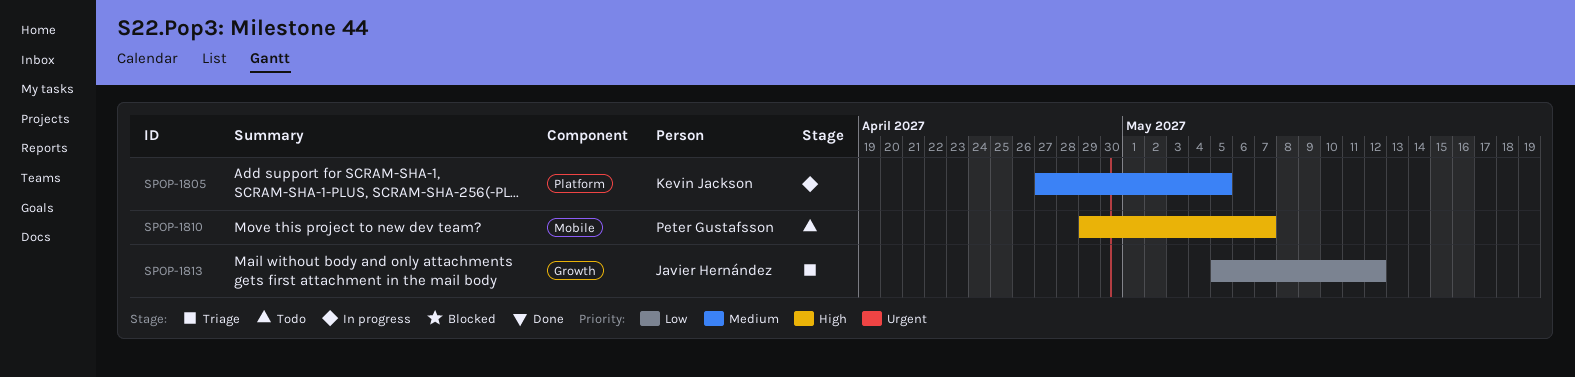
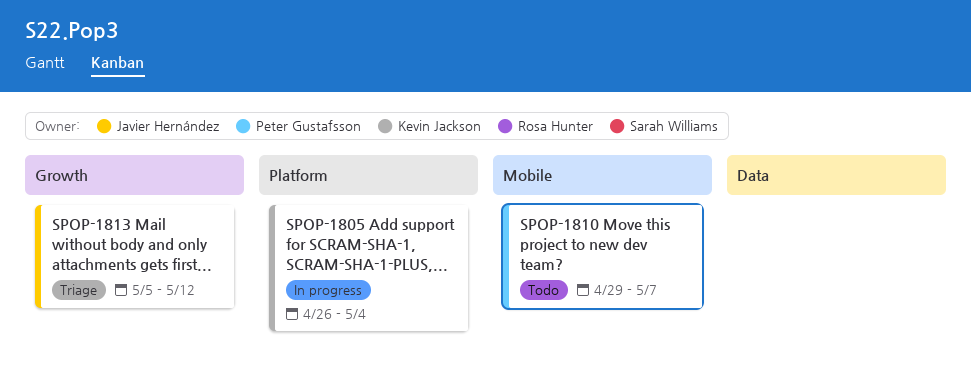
SPOP-1805, start: Apr 27 -> Apr 26
SPOP-1805, due: May 5 -> May 4

